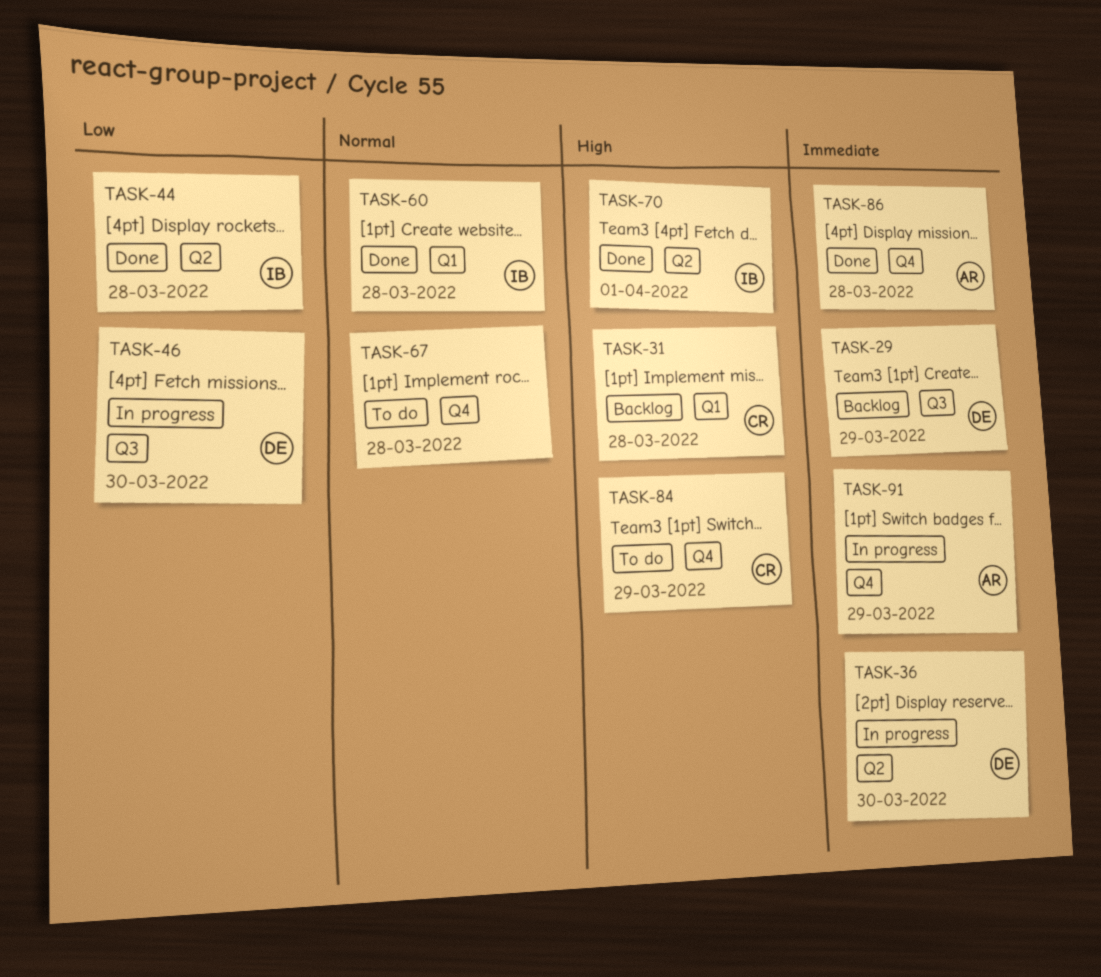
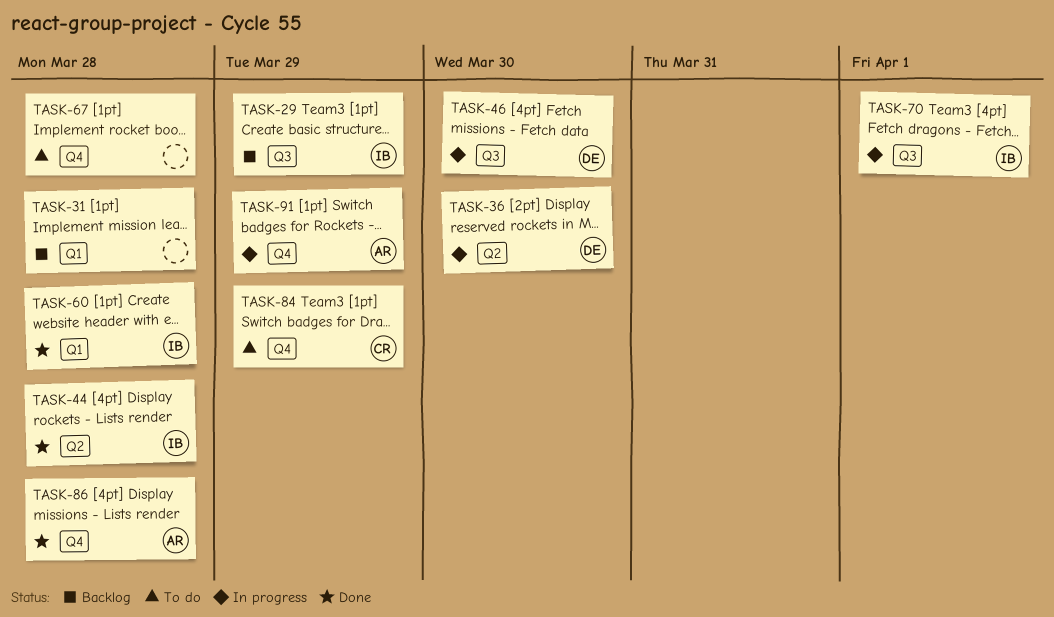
TASK-29, owner: DE -> IB
TASK-31, owner: CR -> none
TASK-70, status: Done -> In progress
TASK-70, label: Q2 -> Q3

